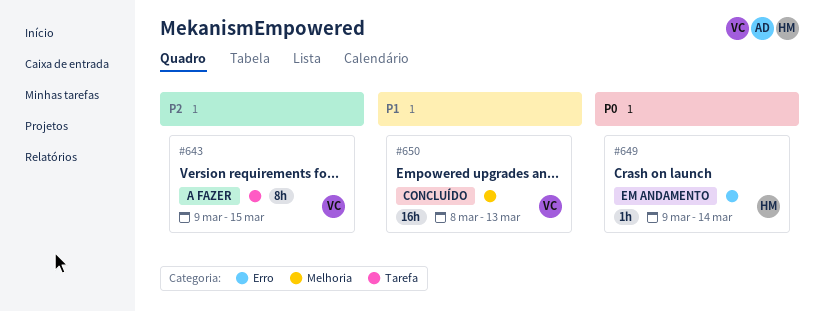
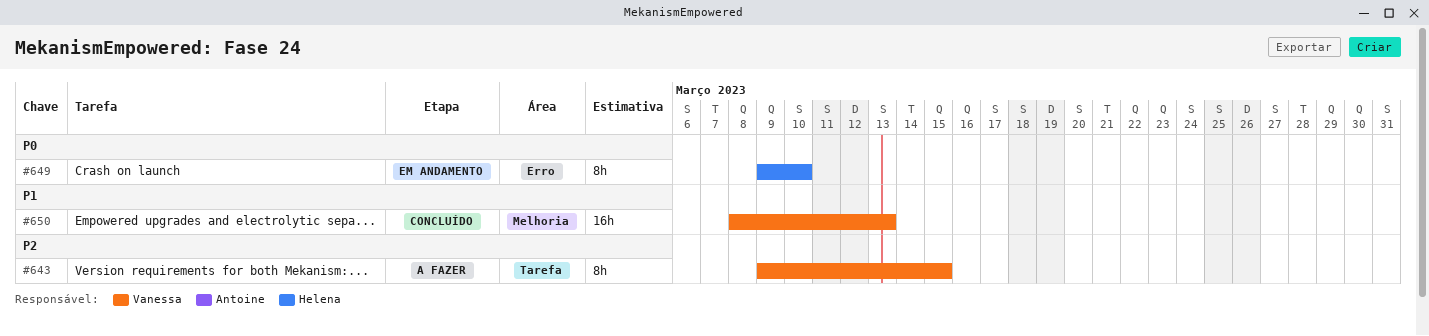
#649, estimate: 1h -> 8h
#649, due: Mar 14 -> Mar 10

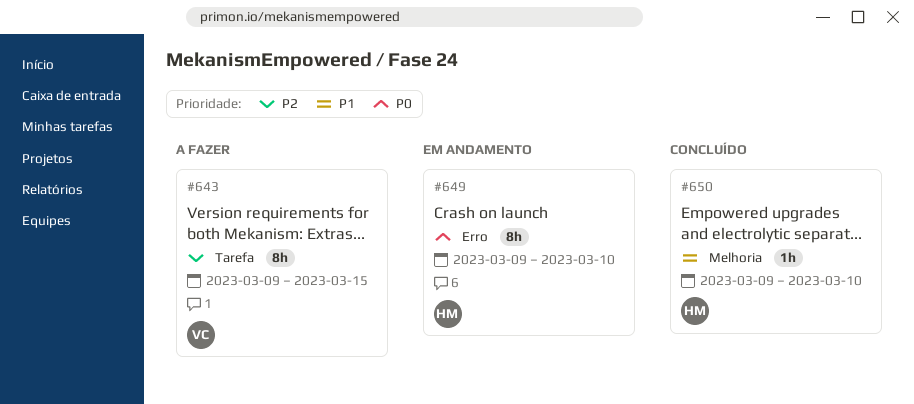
#650, owner: Vanessa -> Helena
#650, estimate: 16h -> 1h
#650, start: Mar 8 -> Mar 9
#650, due: Mar 13 -> Mar 10

